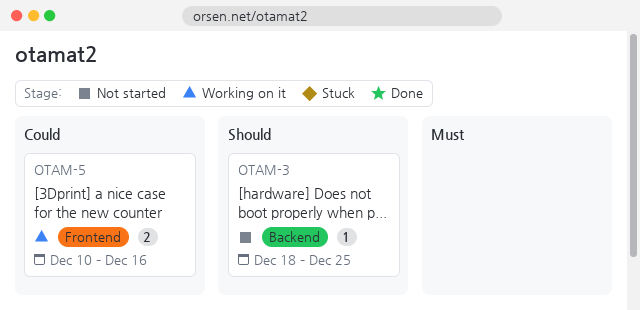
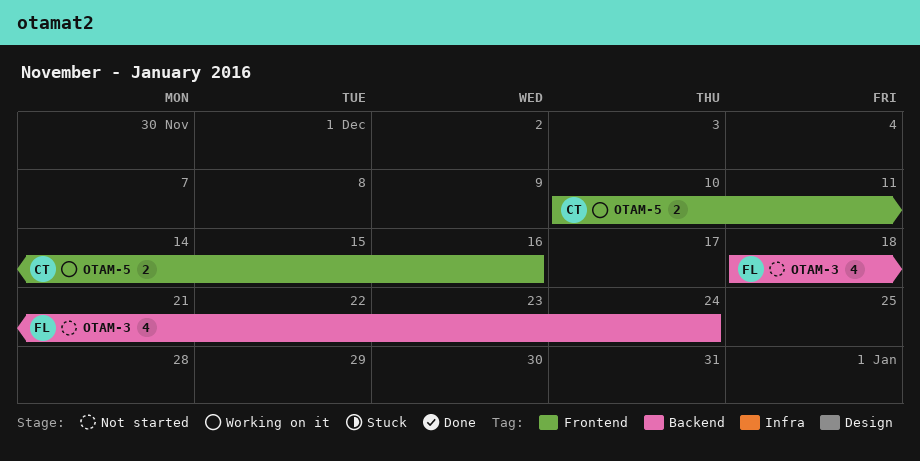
OTAM-3, estimate: 1 -> 4
OTAM-3, due: Dec 25 -> Dec 24

